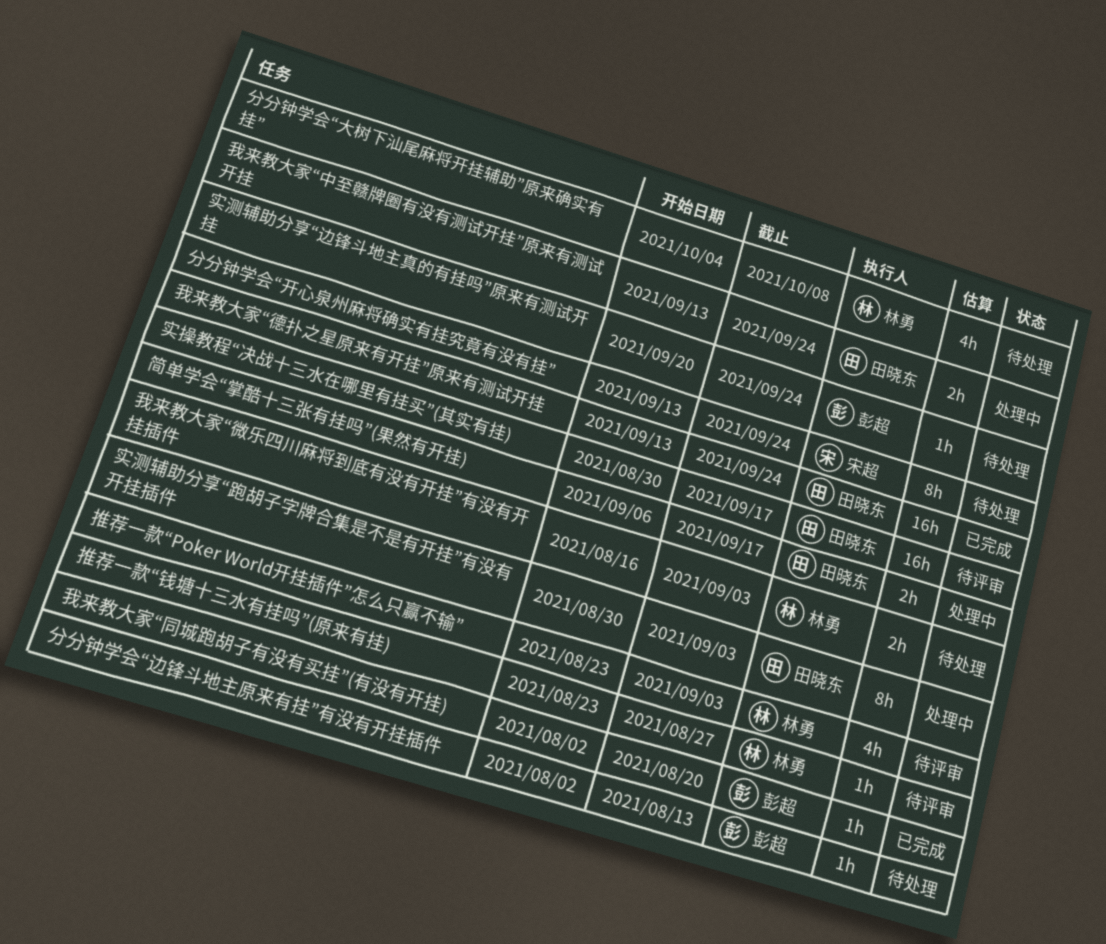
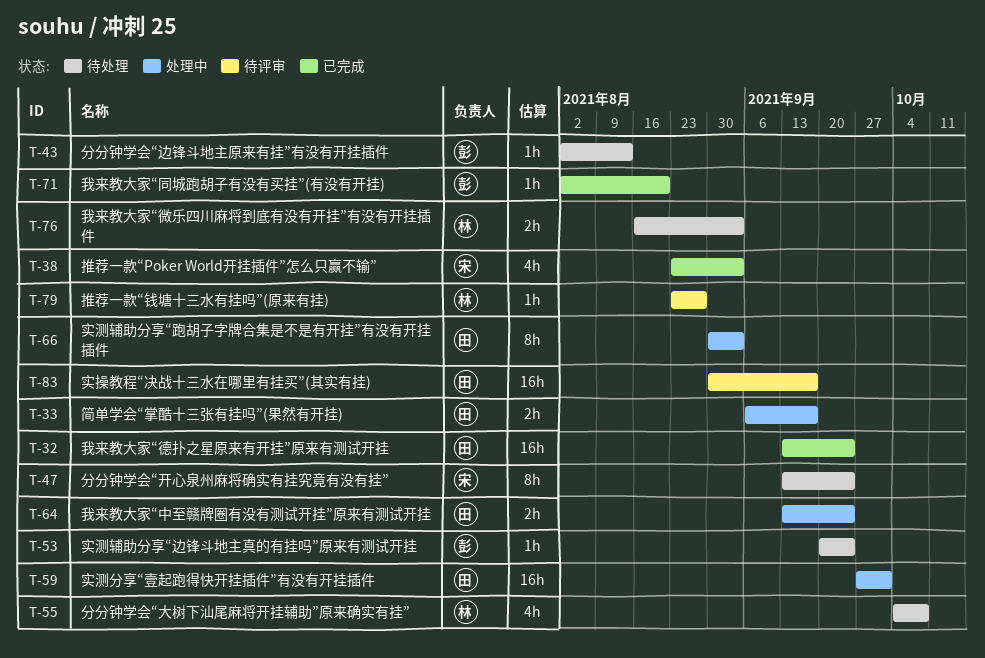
实测分享“壹起跑得快开挂插件”有没有开挂插件: none -> present
推荐一款“Poker World开挂插件”怎么只赢不输”, status: 待评审 -> 已完成
推荐一款“Poker World开挂插件”怎么只赢不输”, owner: 林勇 -> 宋超

